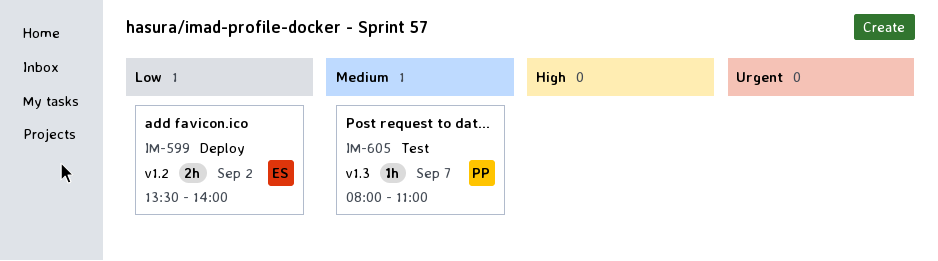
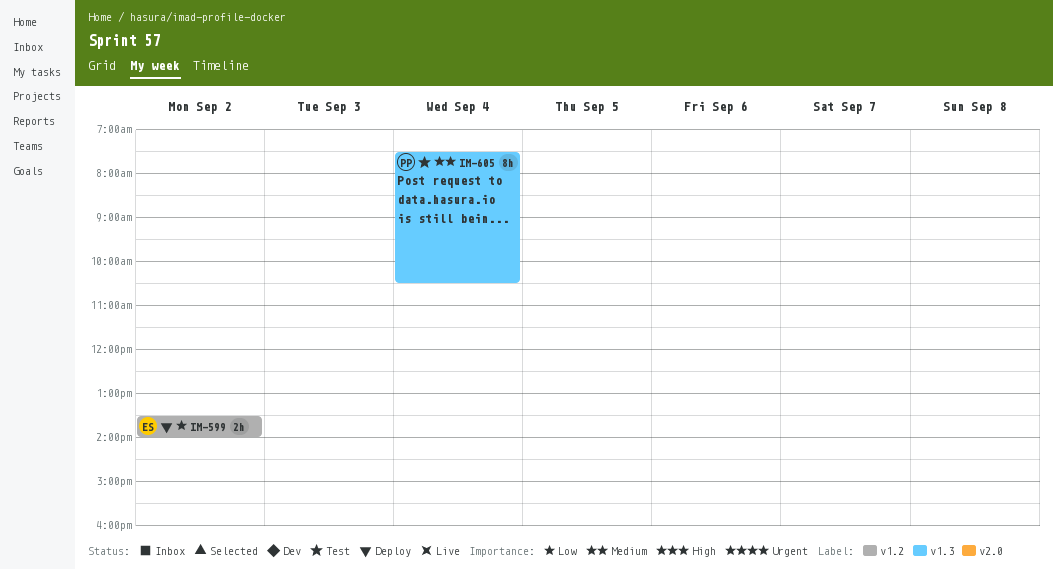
IM-605, estimate: 1h -> 8h
IM-605, day: Sep 7 -> Sep 4
IM-605, begins: 08:00 -> 07:30
IM-605, ends: 11:00 -> 10:30

